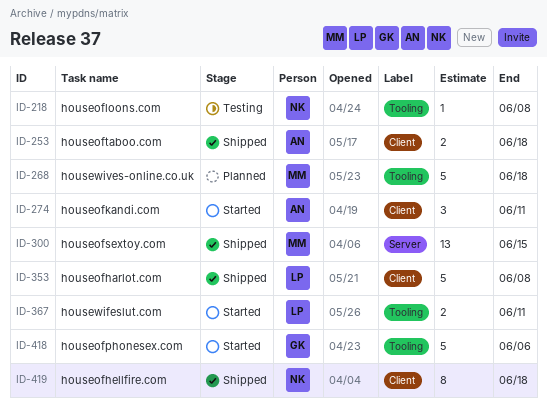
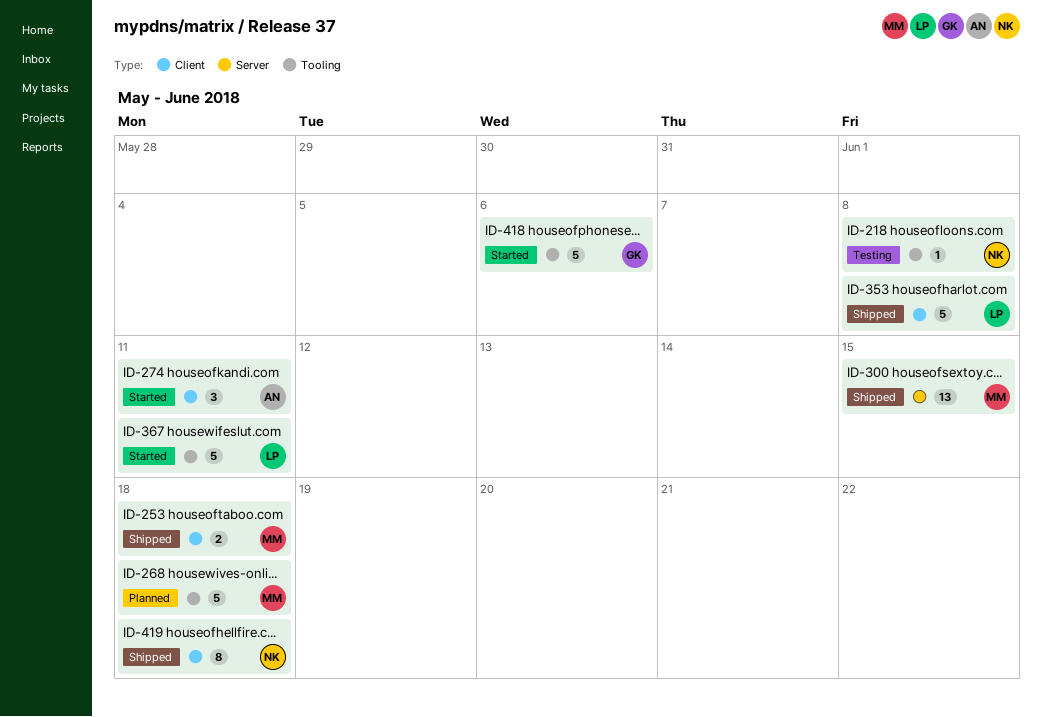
ID-253, owner: AN -> MM
ID-367, estimate: 2 -> 5

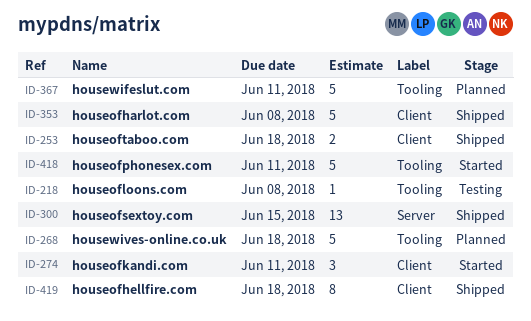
ID-367, status: Started -> Planned
ID-418, due: Jun 6 -> Jun 11

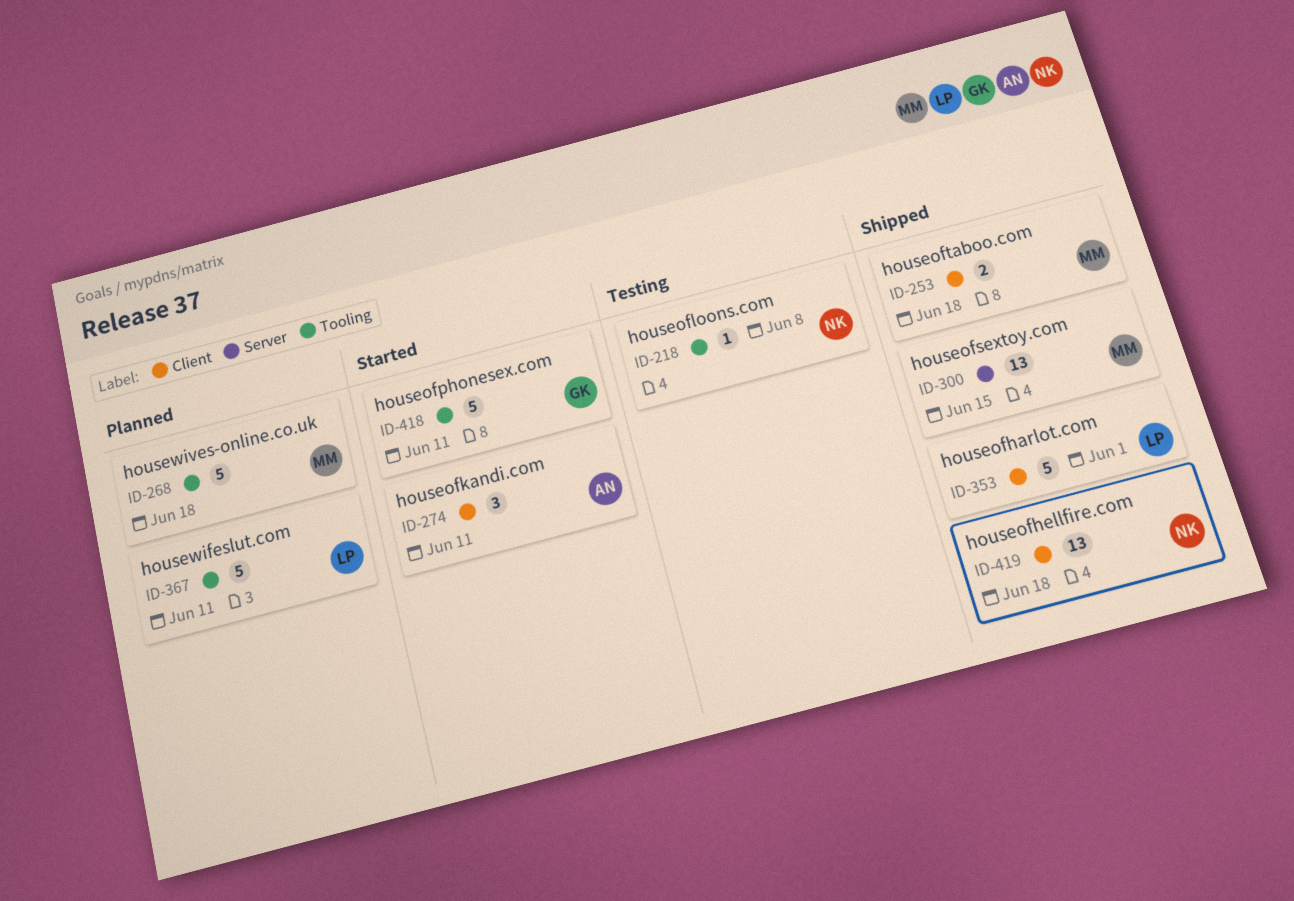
ID-353, due: Jun 8 -> Jun 1
ID-419, estimate: 8 -> 13

